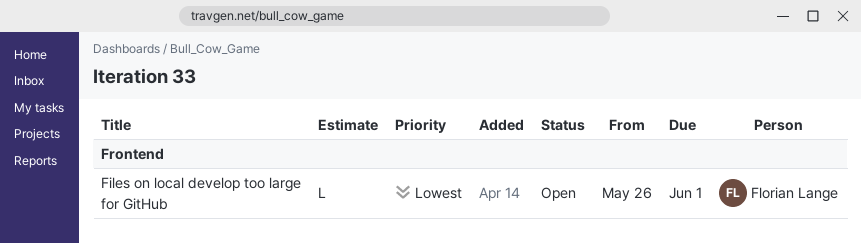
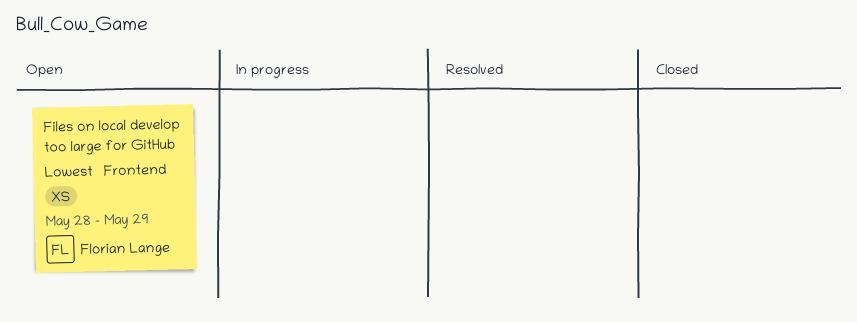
Files on local develop too large for GitHub, estimate: L -> XS
Files on local develop too large for GitHub, start: May 26 -> May 28
Files on local develop too large for GitHub, due: Jun 1 -> May 29

